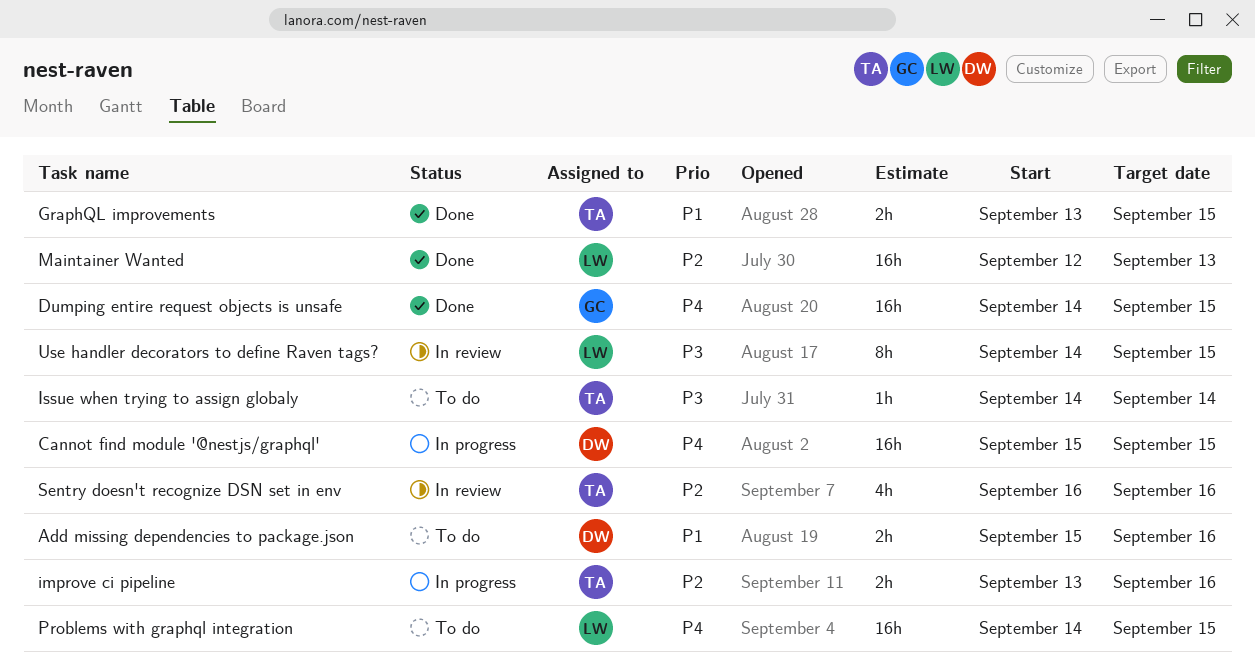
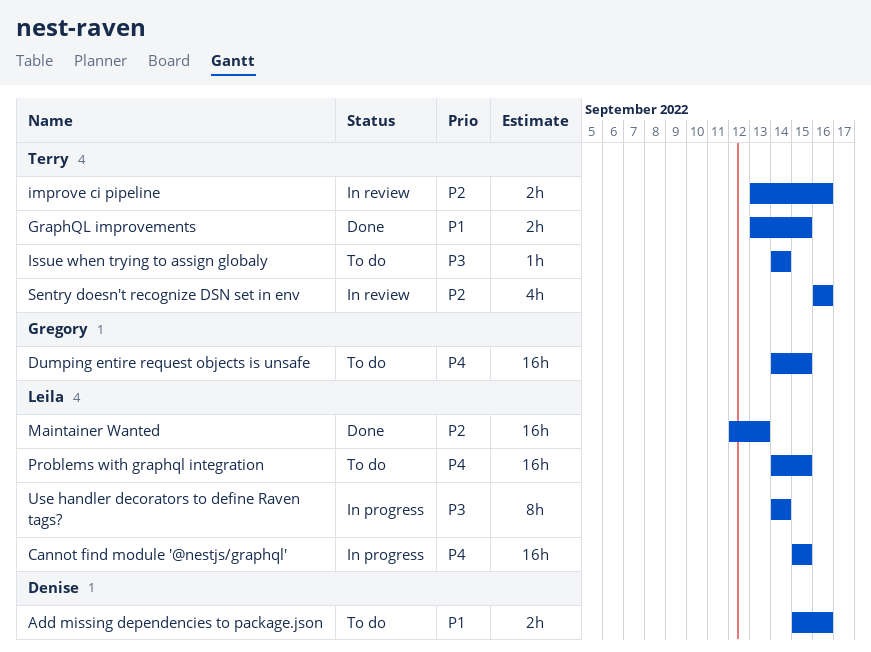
Cannot find module '@nestjs/graphql', owner: Denise -> Leila
Dumping entire request objects is unsafe, status: Done -> To do
improve ci pipeline, status: In progress -> In review
Use handler decorators to define Raven tags?, status: In review -> In progress
Use handler decorators to define Raven tags?, due: Sep 15 -> Sep 14

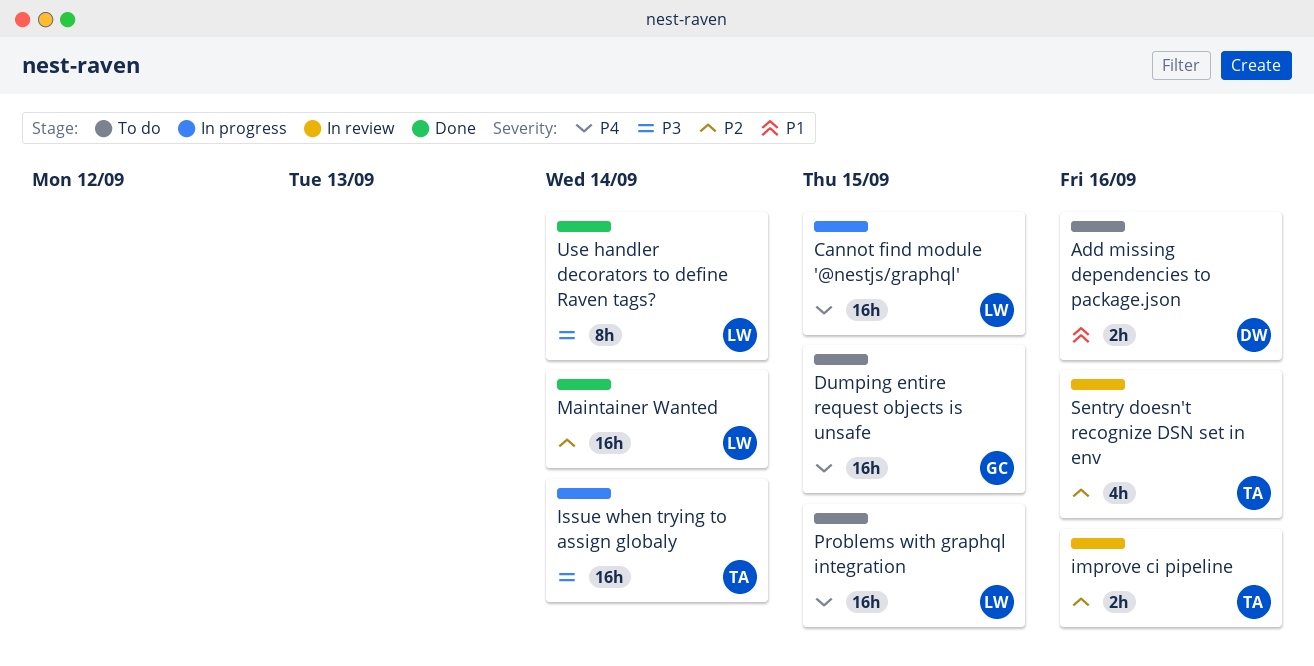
GraphQL improvements: present -> none
Issue when trying to assign globaly, status: To do -> In progress
Issue when trying to assign globaly, estimate: 1h -> 16h
Maintainer Wanted, due: Sep 13 -> Sep 14
Use handler decorators to define Raven tags?, status: In progress -> Done

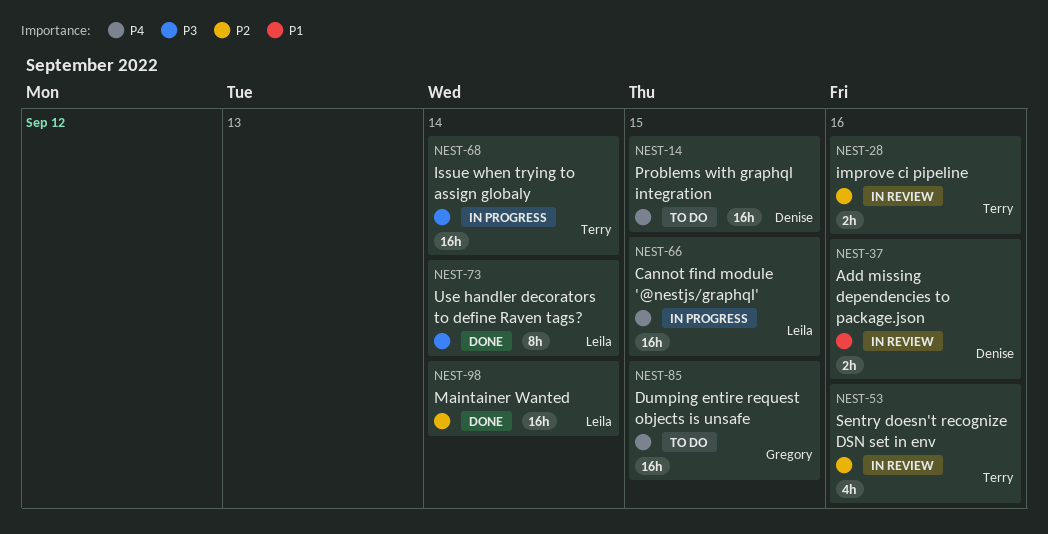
Add missing dependencies to package.json, status: To do -> In review
Problems with graphql integration, owner: Leila -> Denise

